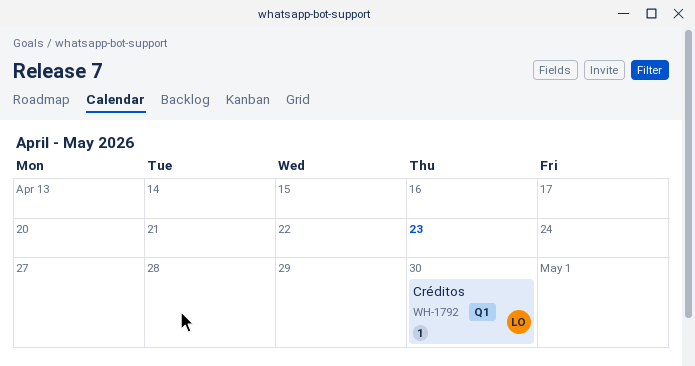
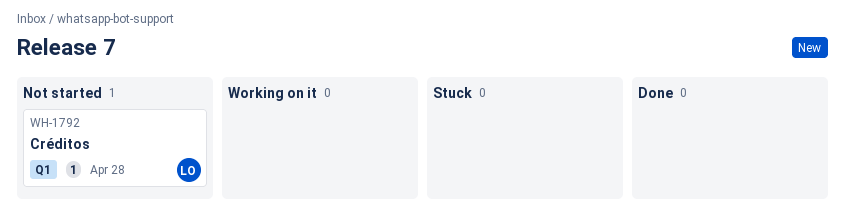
WH-1792, due: Apr 30 -> Apr 28

